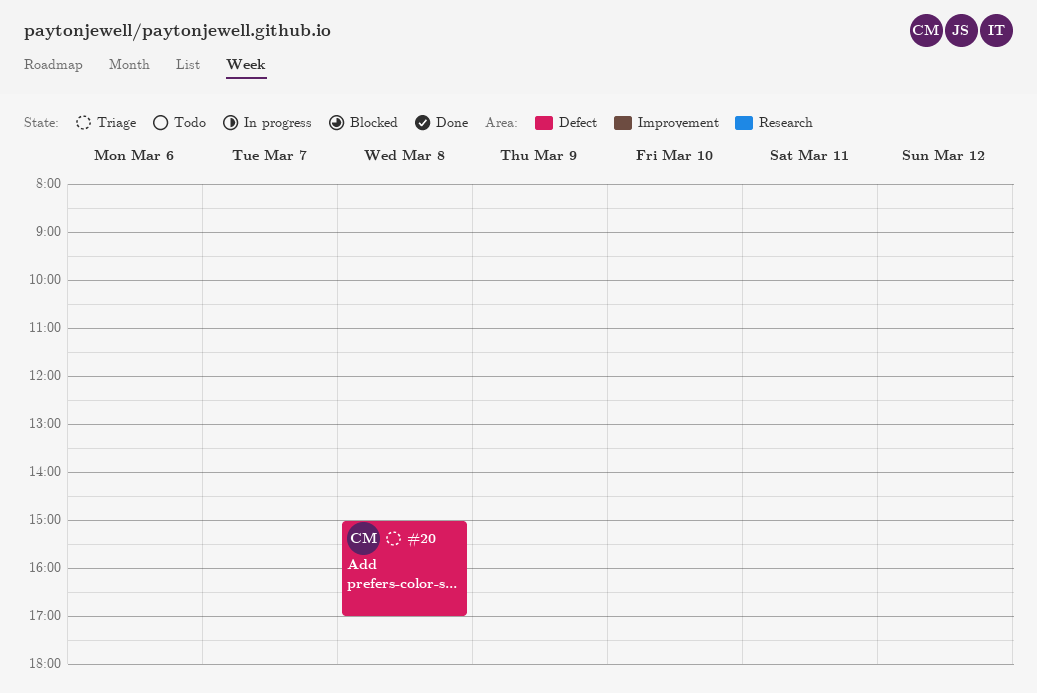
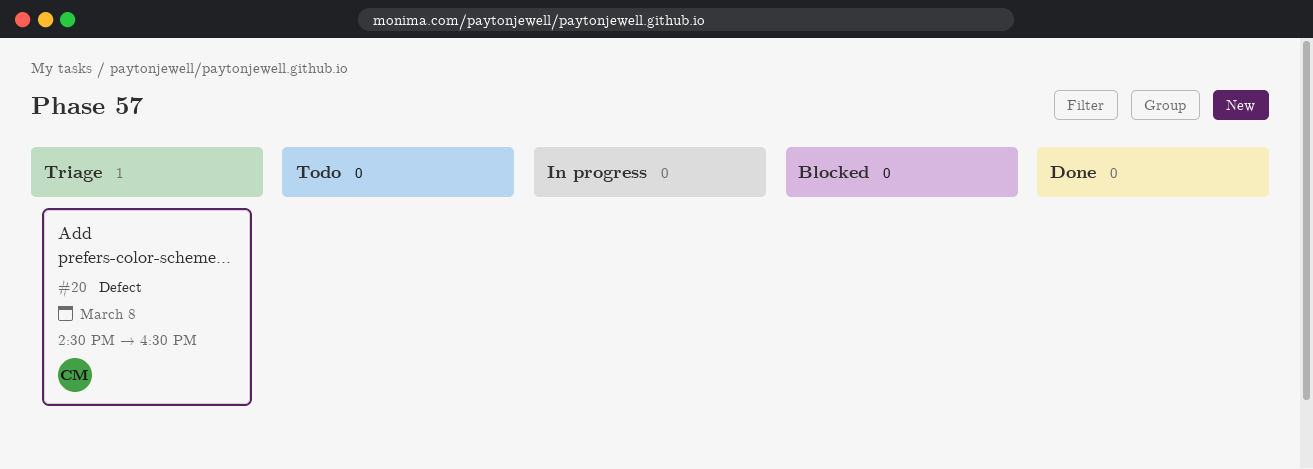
#20, begins: 15:00 -> 14:30
#20, ends: 17:00 -> 16:30

